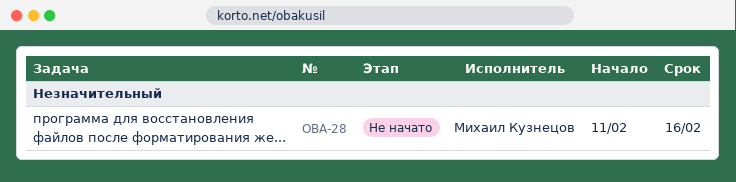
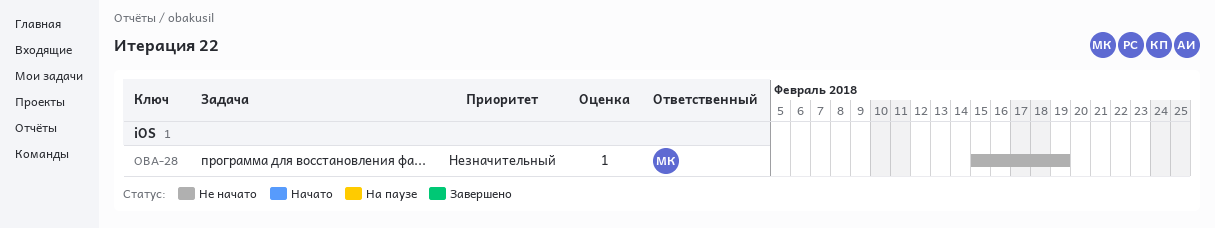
OBA-28, start: Feb 11 -> Feb 15
OBA-28, due: Feb 16 -> Feb 19

